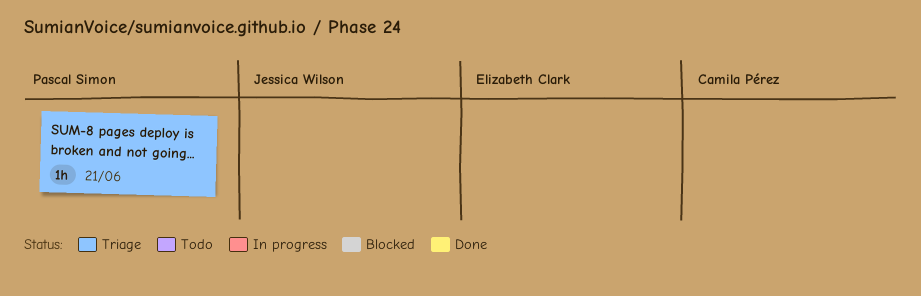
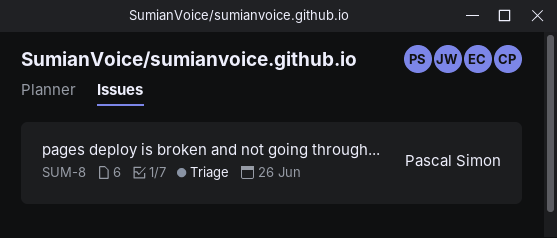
SUM-8, due: Jun 21 -> Jun 26

